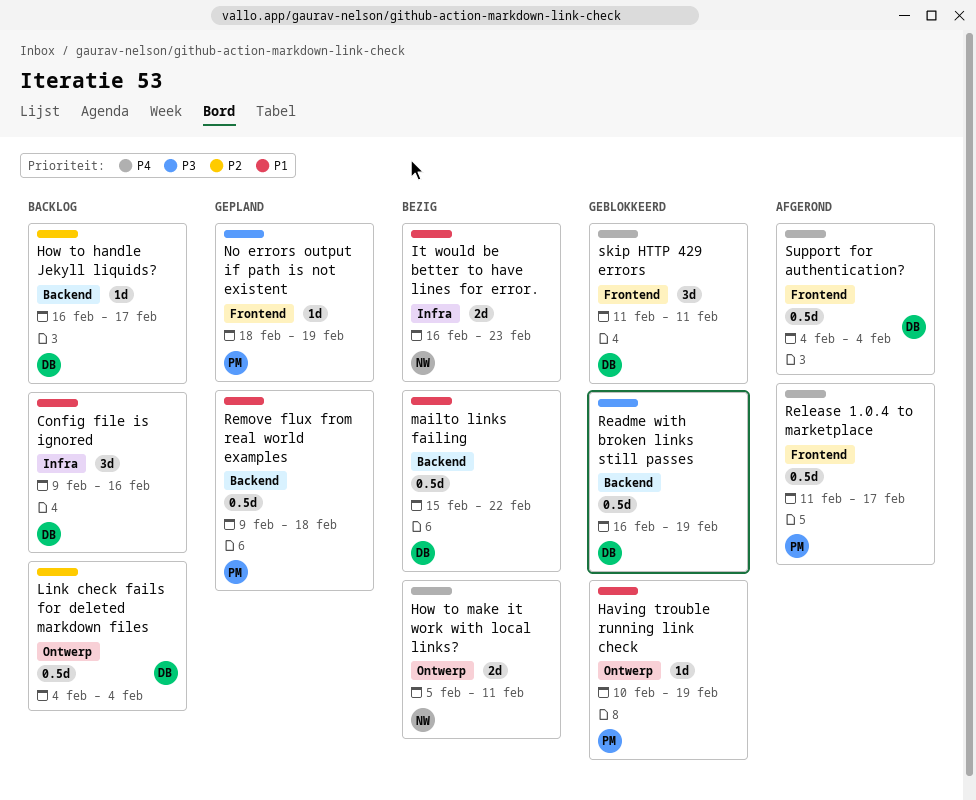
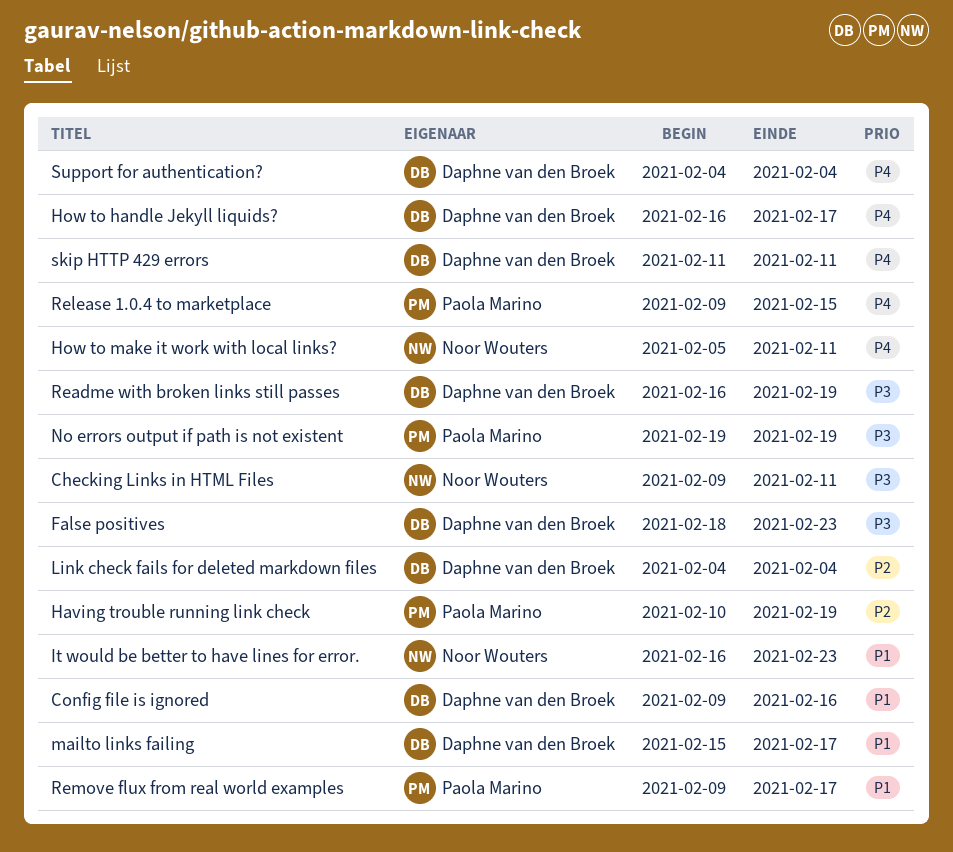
Checking Links in HTML Files: none -> present
False positives: none -> present
Having trouble running link check, priority: P1 -> P2
How to handle Jekyll liquids?, priority: P2 -> P4
mailto links failing, due: Feb 22 -> Feb 17
No errors output if path is not existent, start: Feb 18 -> Feb 19
Release 1.0.4 to marketplace, start: Feb 11 -> Feb 9
Release 1.0.4 to marketplace, due: Feb 17 -> Feb 15
Remove flux from real world examples, due: Feb 18 -> Feb 17

